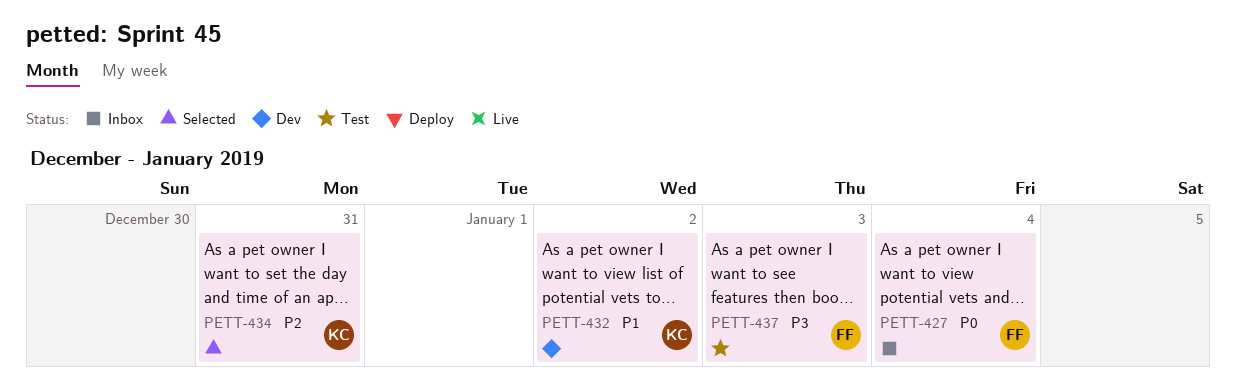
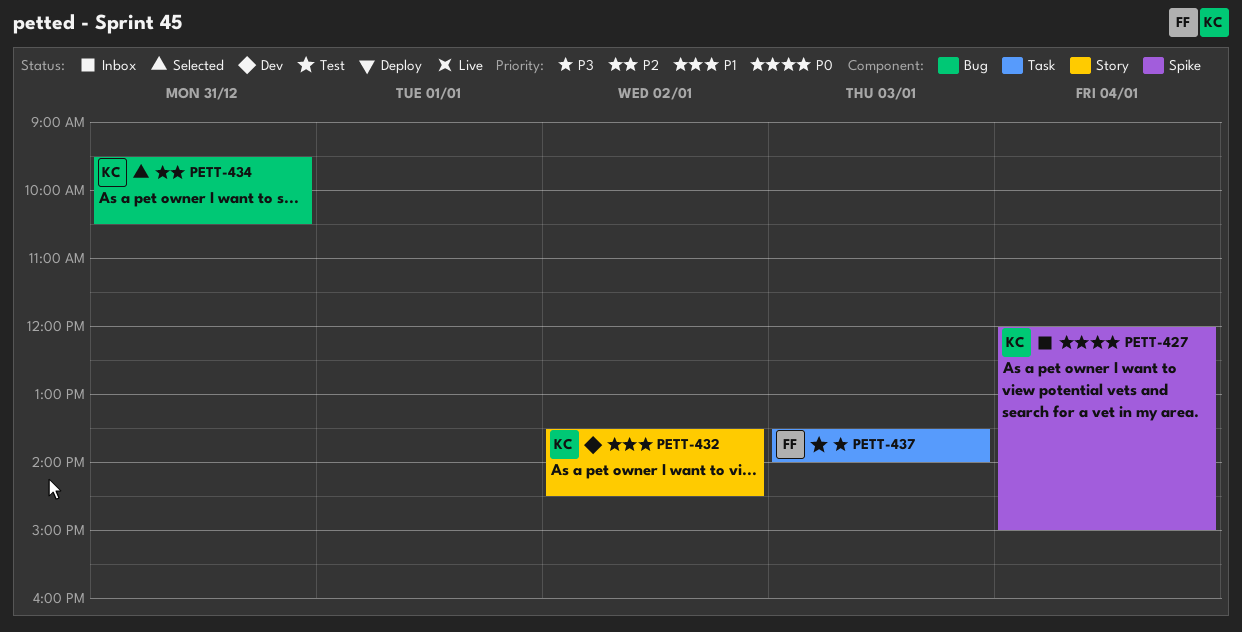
PETT-427, owner: FF -> KC

